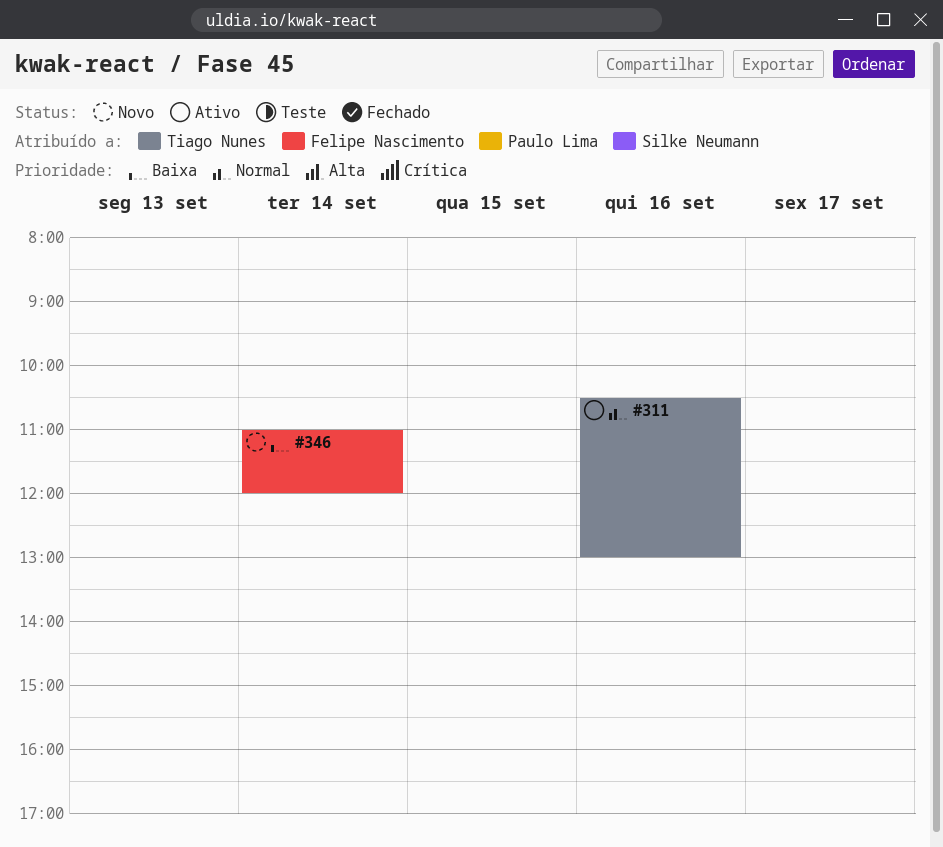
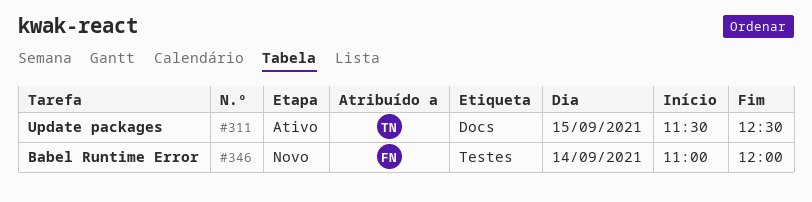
#311, day: Sep 16 -> Sep 15
#311, begins: 10:30 -> 11:30
#311, ends: 13:00 -> 12:30

